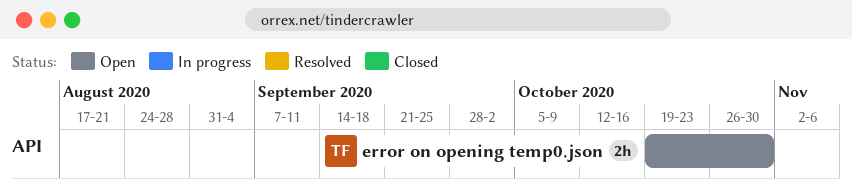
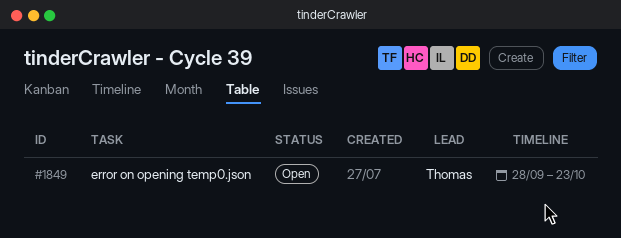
error on opening temp0.json, start: Oct 19 -> Sep 28
error on opening temp0.json, due: Oct 30 -> Oct 23

